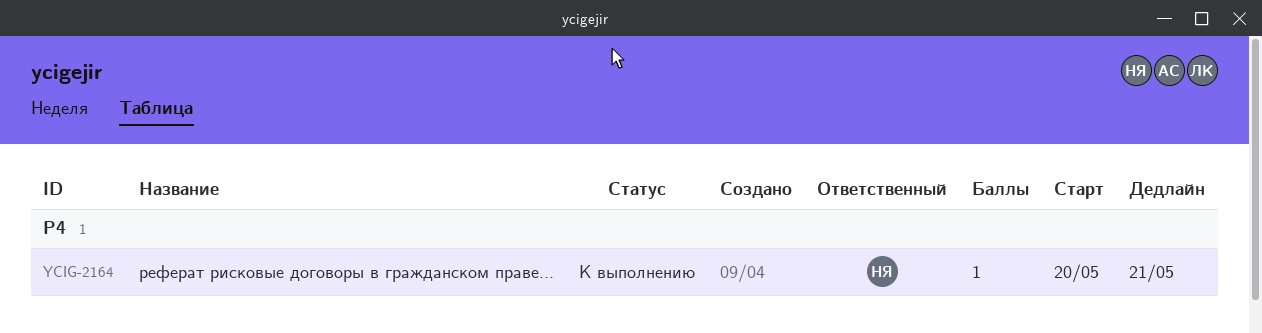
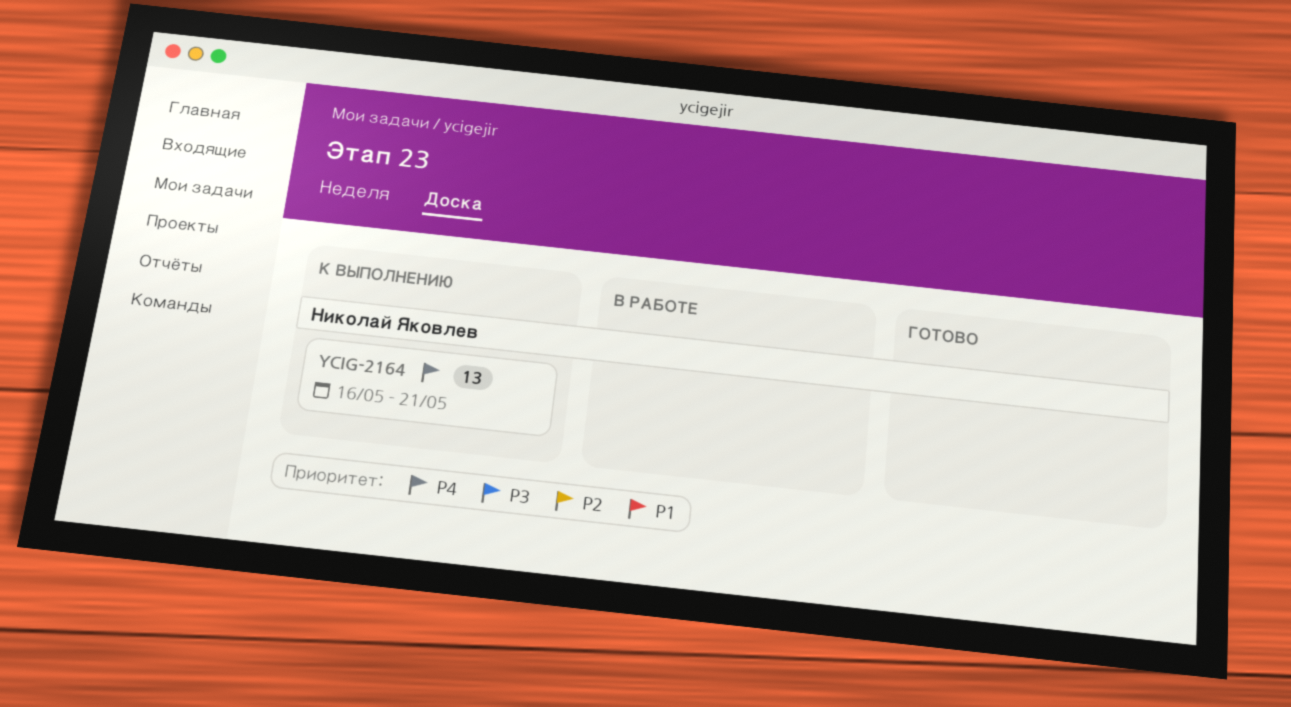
YCIG-2164, estimate: 1 -> 13
YCIG-2164, start: May 20 -> May 16

